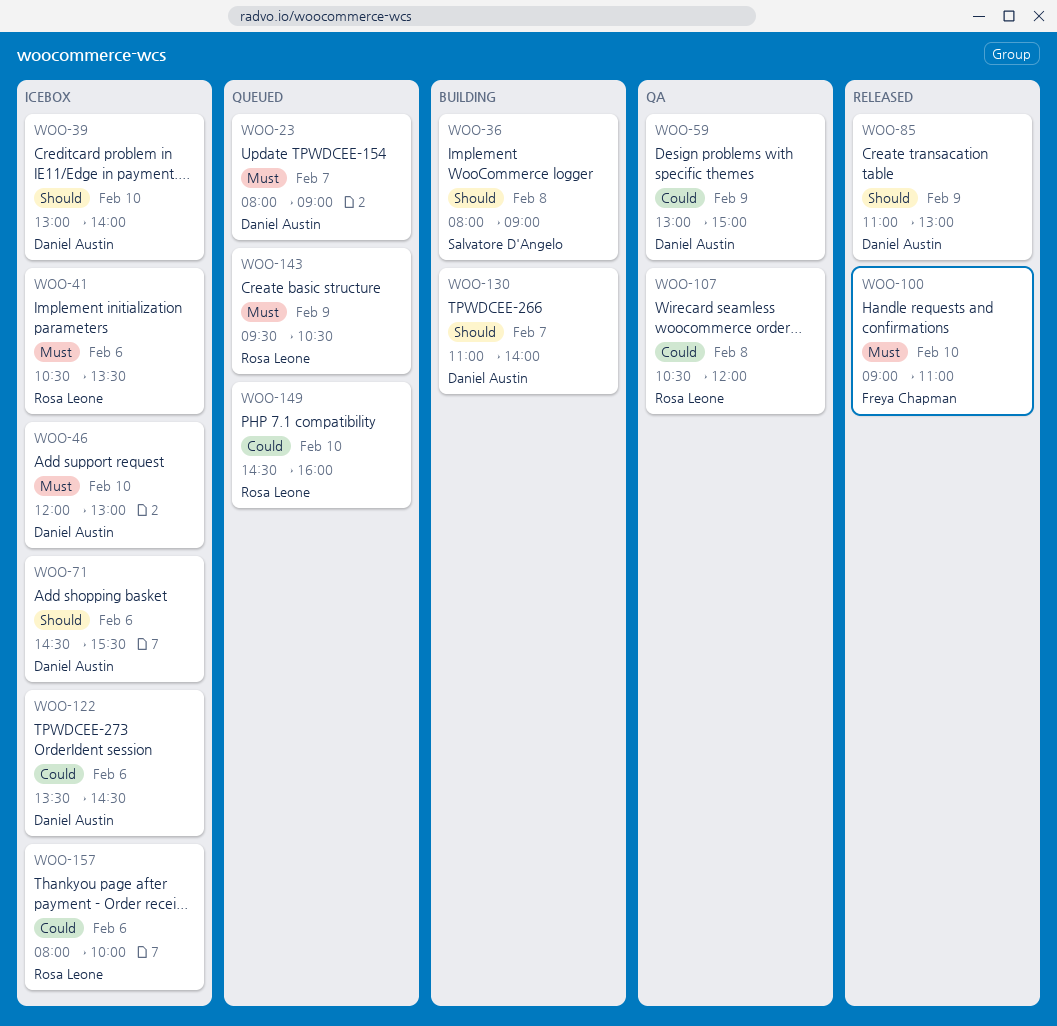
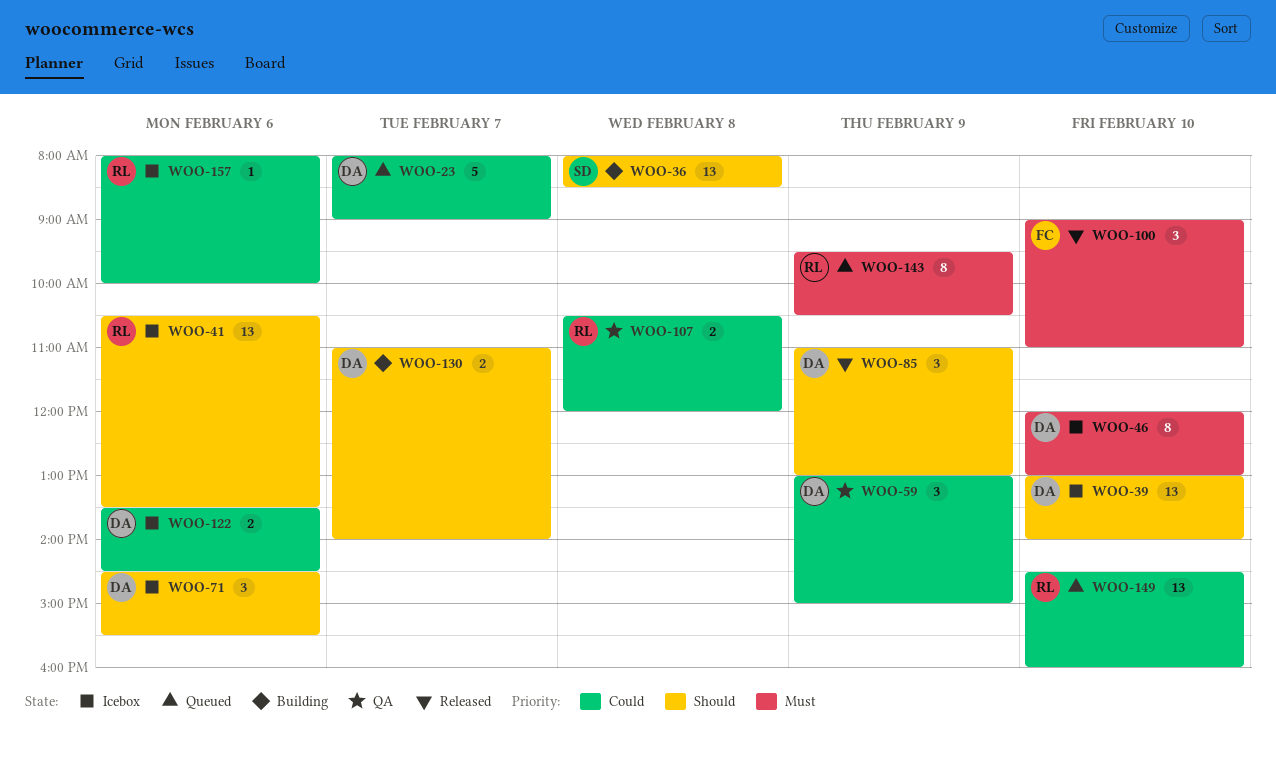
WOO-23, priority: Must -> Could
WOO-36, ends: 09:00 -> 08:30
WOO-41, priority: Must -> Should

